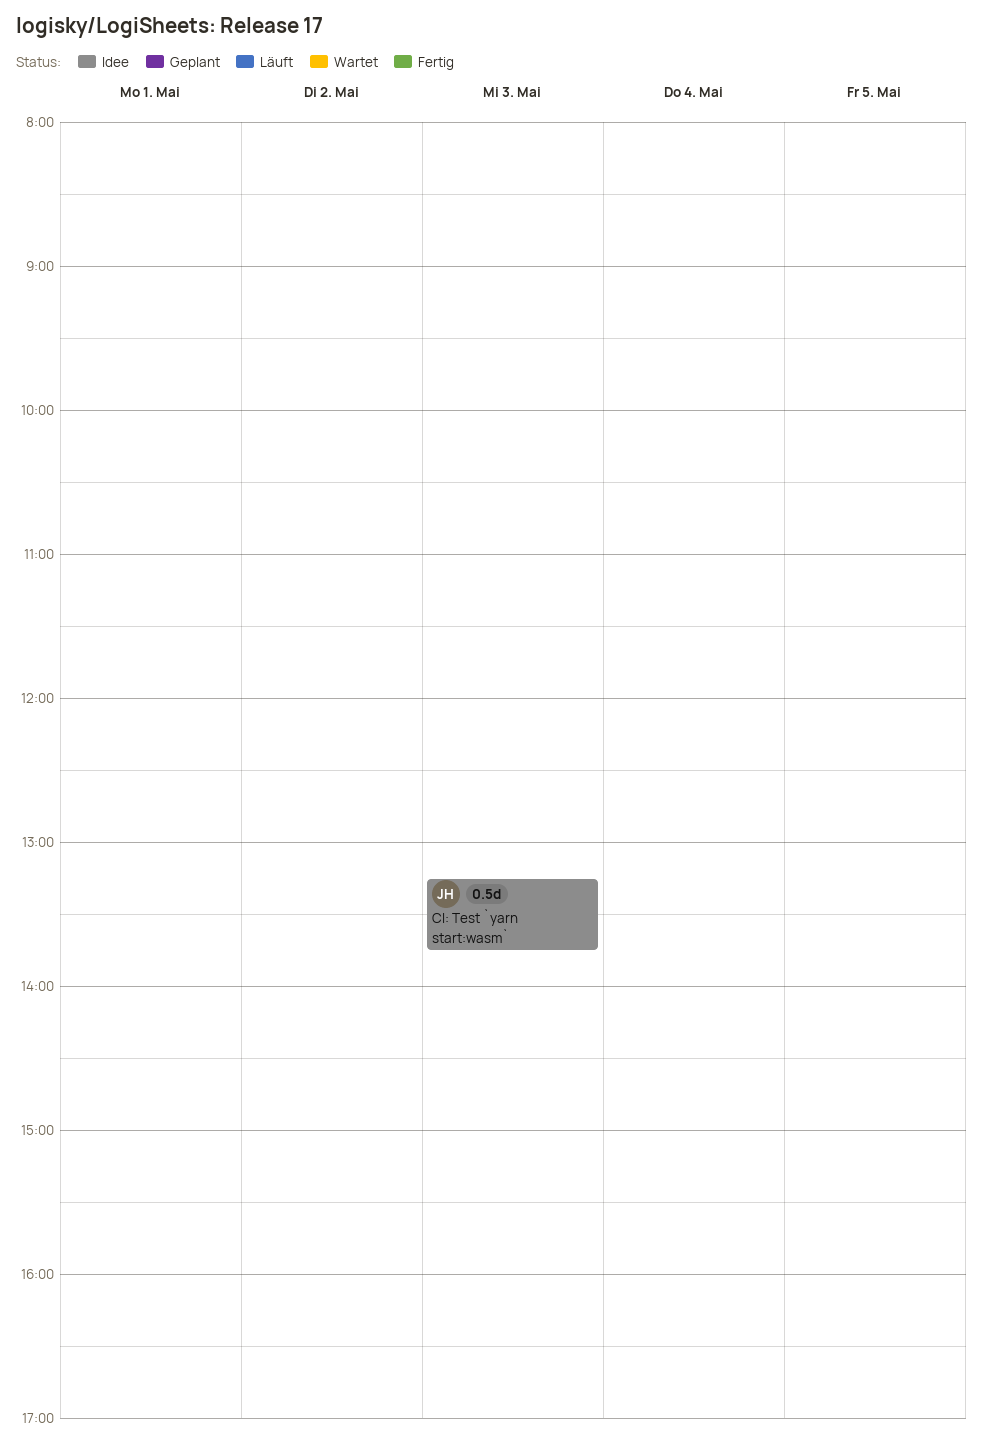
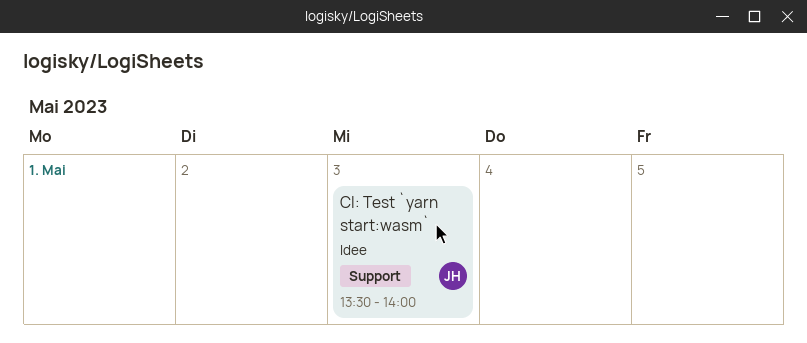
CI: Test `yarn start:wasm`, begins: 13:15 -> 13:30
CI: Test `yarn start:wasm`, ends: 13:45 -> 14:00

